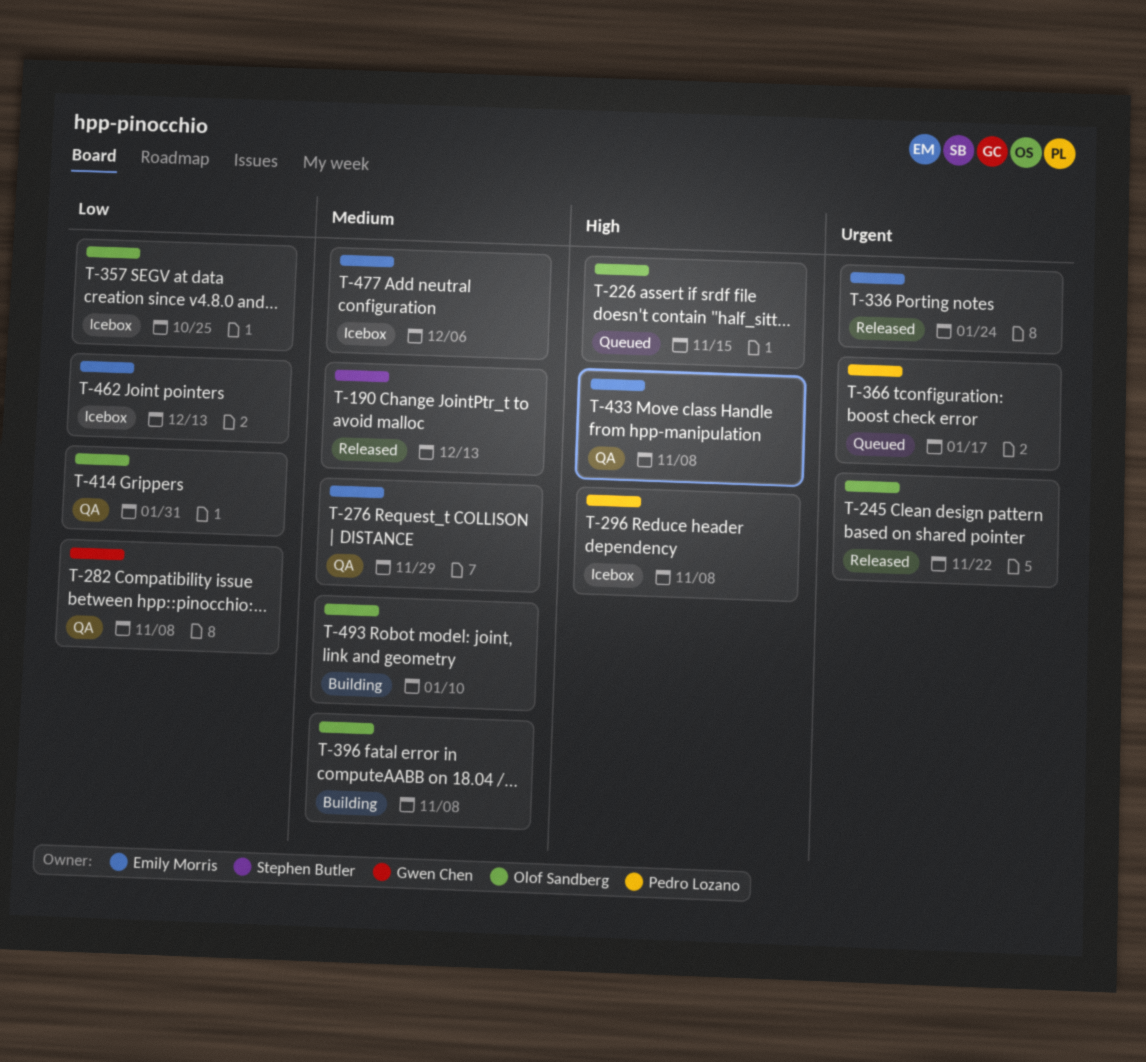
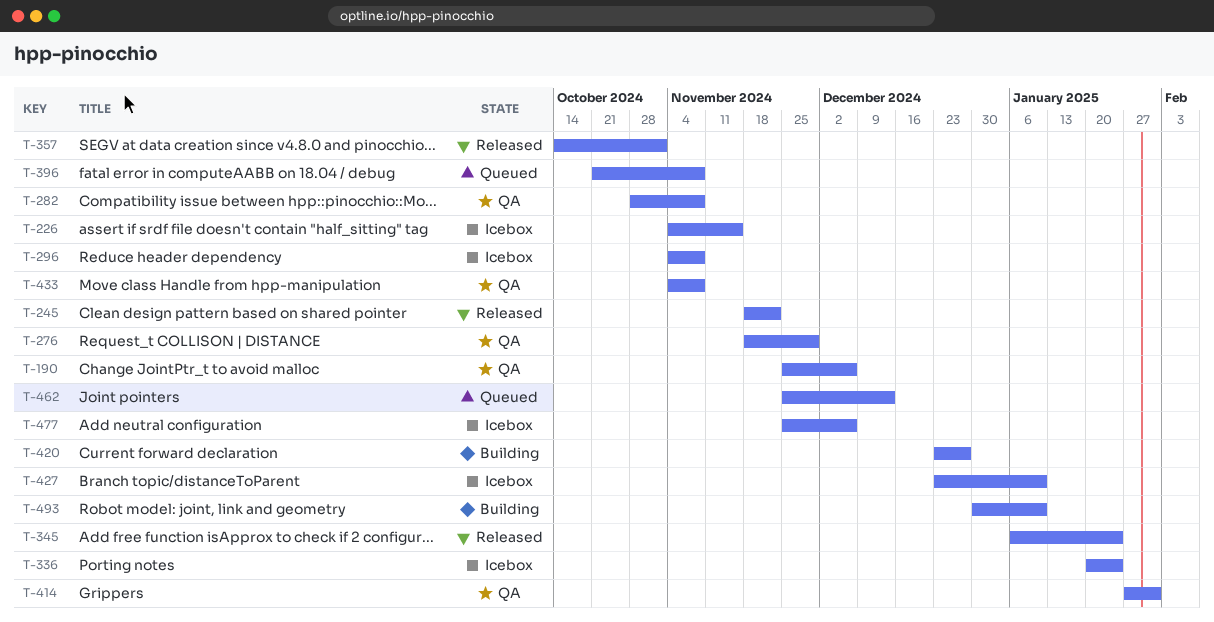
T-190, status: Released -> QA
T-190, due: Dec 13 -> Dec 6
T-226, status: Queued -> Icebox
T-336, status: Released -> Icebox
T-345: none -> present
T-357, status: Icebox -> Released
T-357, due: Oct 25 -> Nov 1
T-366: present -> none
T-396, status: Building -> Queued
T-420: none -> present
T-427: none -> present
T-462, status: Icebox -> Queued

